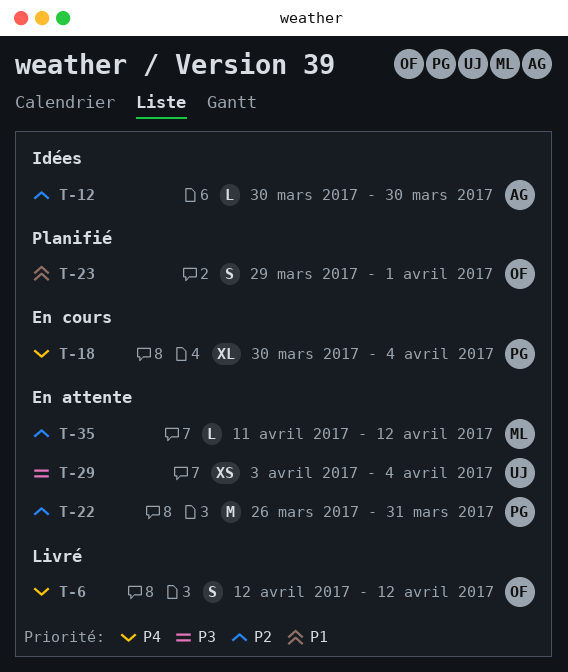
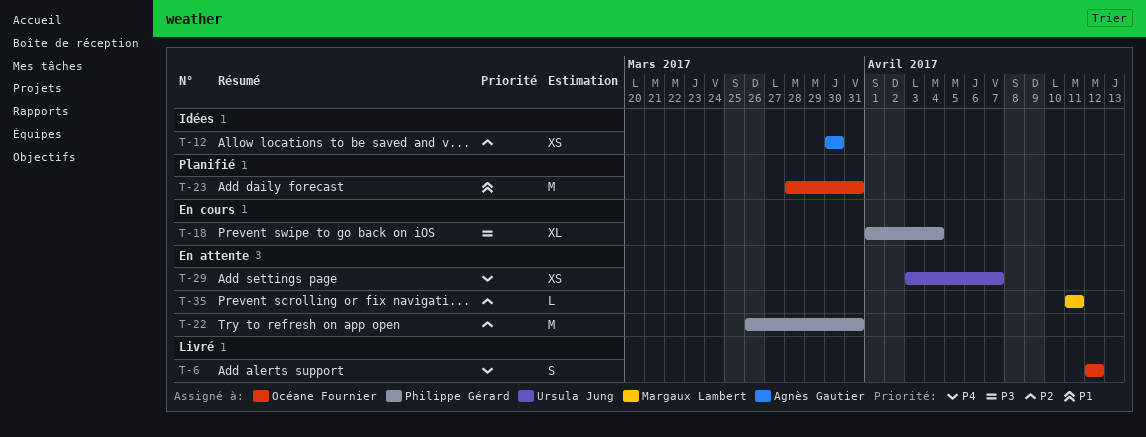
T-12, estimate: L -> XS
T-18, priority: P4 -> P3
T-18, start: Mar 30 -> Apr 1
T-23, estimate: S -> M
T-23, start: Mar 29 -> Mar 28
T-23, due: Apr 1 -> Mar 31
T-29, priority: P3 -> P4
T-29, due: Apr 4 -> Apr 7
T-35, due: Apr 12 -> Apr 11

